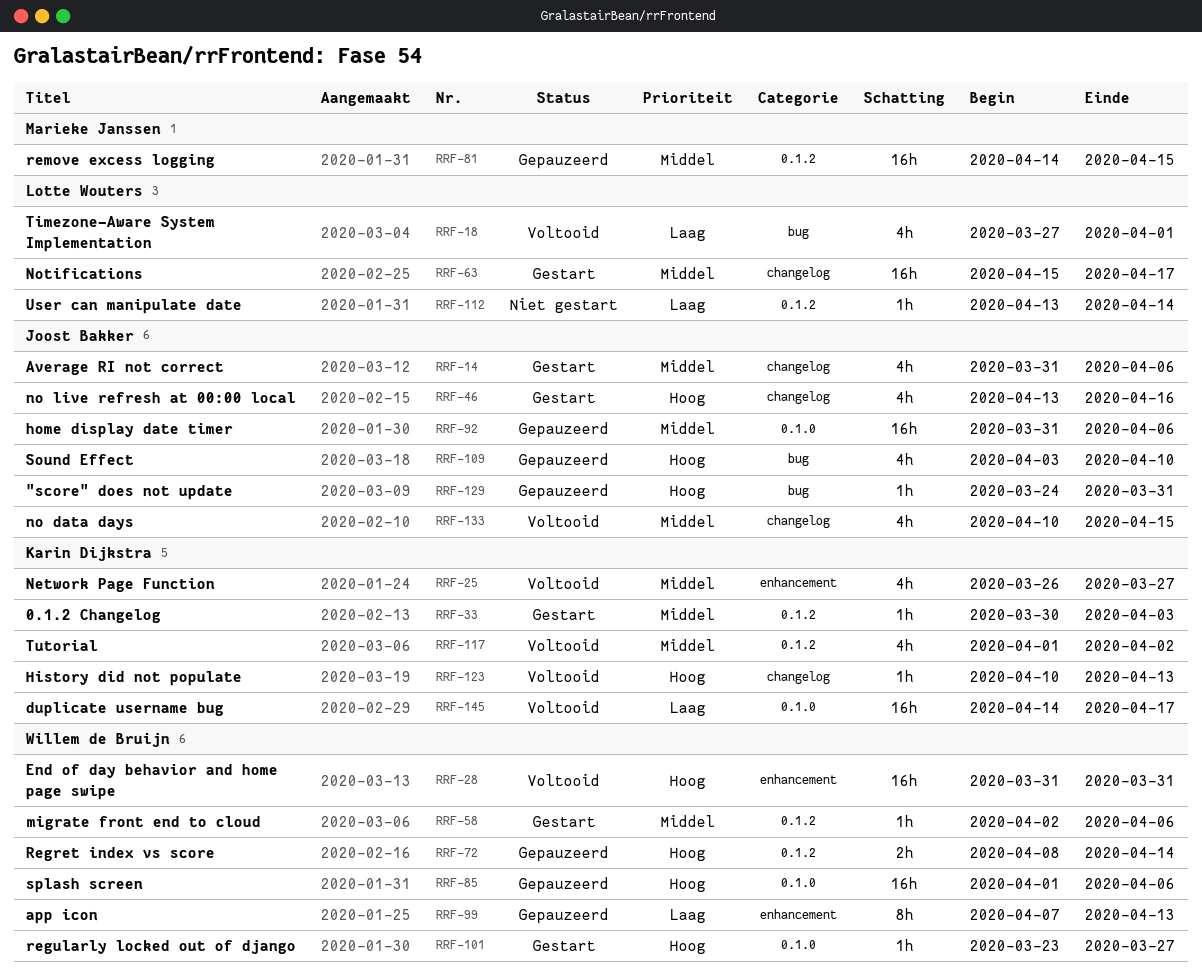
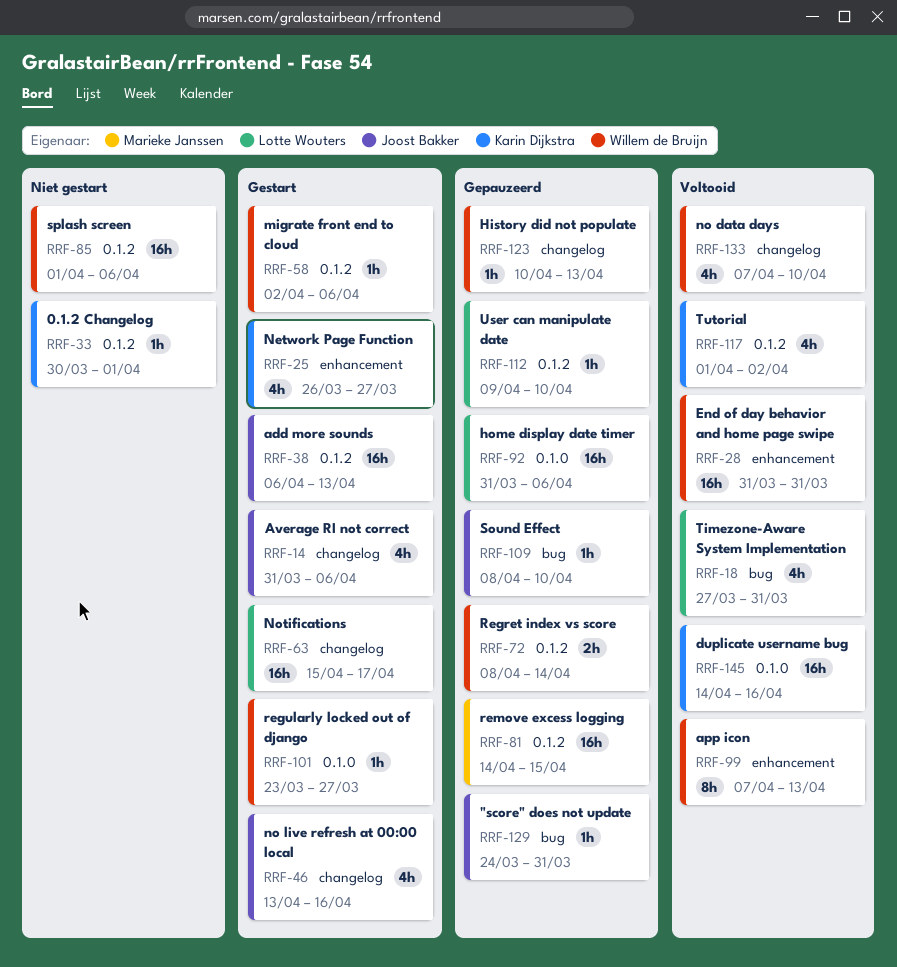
RRF-18, due: Apr 1 -> Mar 31
RRF-25, status: Voltooid -> Gestart
RRF-33, status: Gestart -> Niet gestart
RRF-33, due: Apr 3 -> Apr 1
RRF-38: none -> present
RRF-85, status: Gepauzeerd -> Niet gestart
RRF-85, label: 0.1.0 -> 0.1.2
RRF-92, owner: Joost Bakker -> Lotte Wouters
RRF-99, status: Gepauzeerd -> Voltooid
RRF-109, estimate: 4h -> 1h
RRF-109, start: Apr 3 -> Apr 8
RRF-112, status: Niet gestart -> Gepauzeerd
RRF-112, start: Apr 13 -> Apr 9
RRF-112, due: Apr 14 -> Apr 10
RRF-123, status: Voltooid -> Gepauzeerd
RRF-123, owner: Karin Dijkstra -> Willem de Bruijn
RRF-133, owner: Joost Bakker -> Willem de Bruijn
RRF-133, start: Apr 10 -> Apr 7
RRF-133, due: Apr 15 -> Apr 10
RRF-145, due: Apr 17 -> Apr 16

